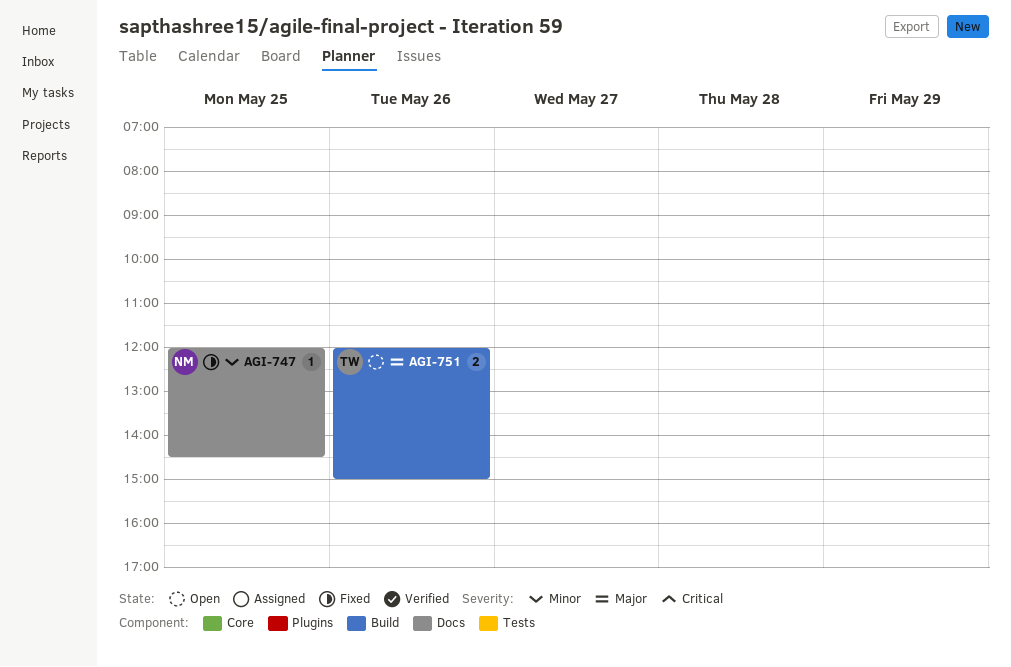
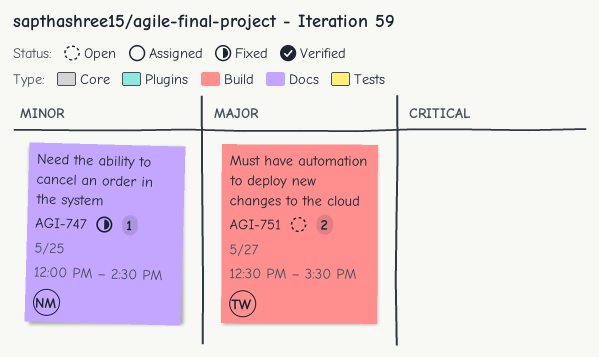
AGI-751, day: May 26 -> May 27
AGI-751, begins: 12:00 -> 12:30
AGI-751, ends: 15:00 -> 15:30

